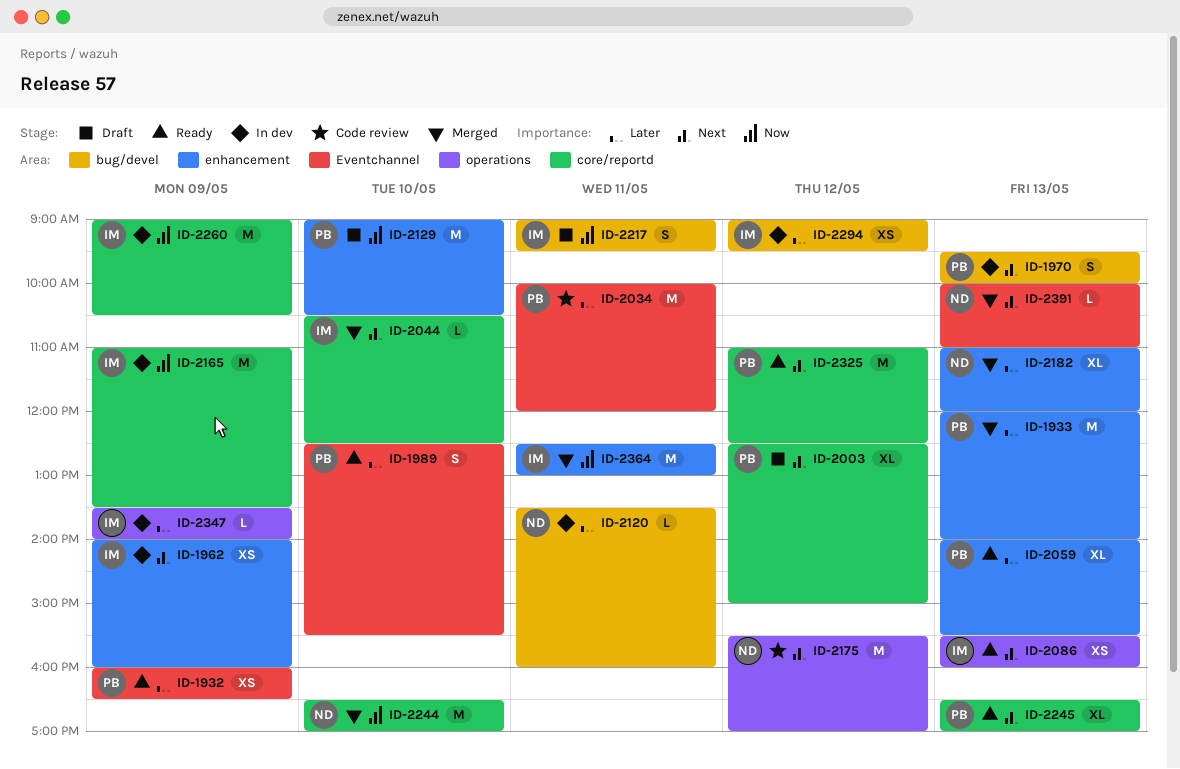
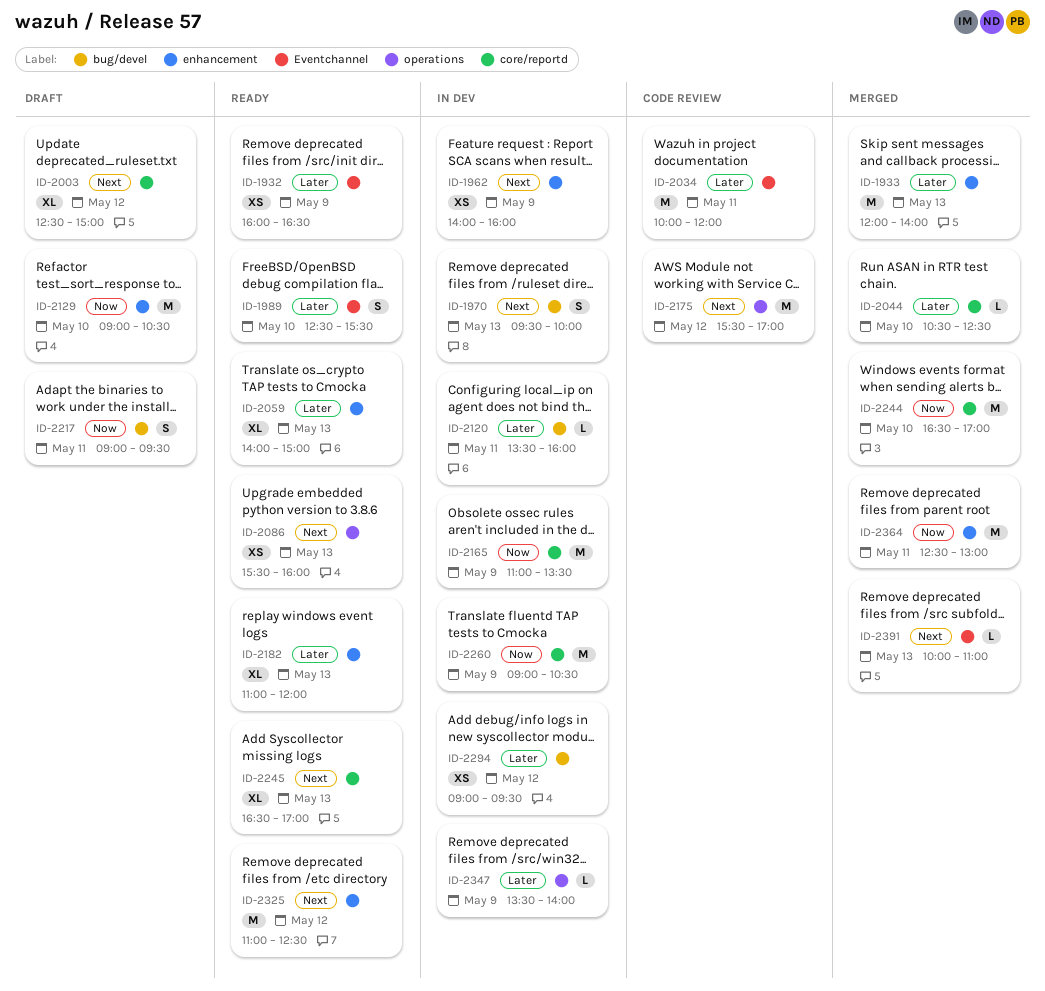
ID-2044, priority: Next -> Later
ID-2059, ends: 15:30 -> 15:00
ID-2182, status: Merged -> Ready
ID-2325, label: core/reportd -> enhancement

